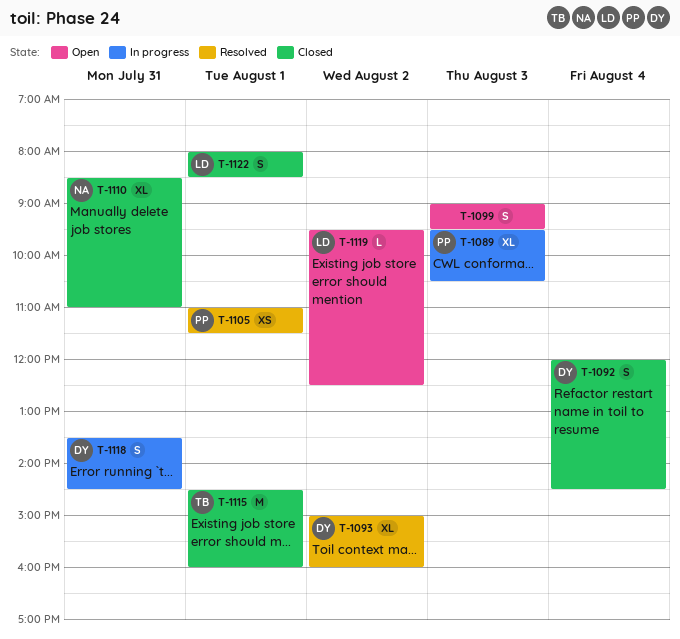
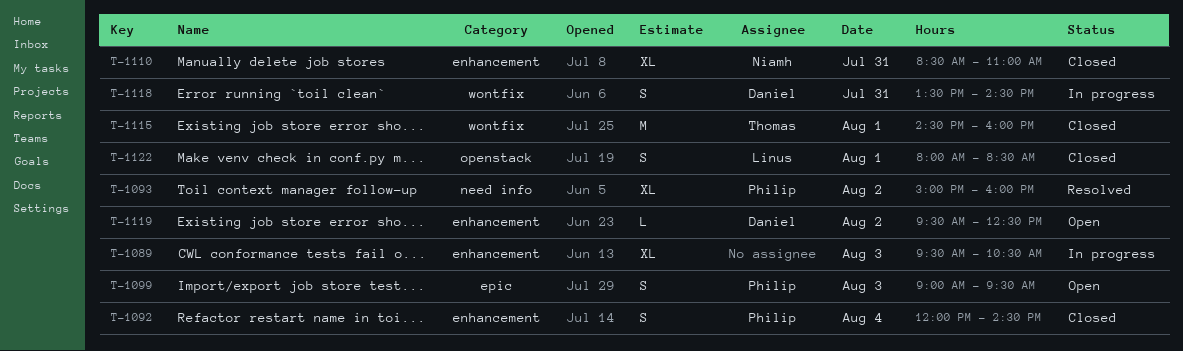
T-1089, owner: Philip -> none
T-1092, owner: Daniel -> Philip
T-1093, owner: Daniel -> Philip
T-1099, owner: none -> Philip
T-1105: present -> none
T-1119, owner: Linus -> Daniel

